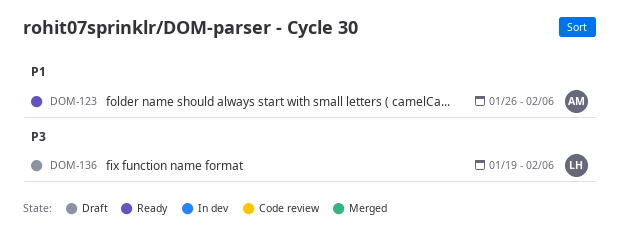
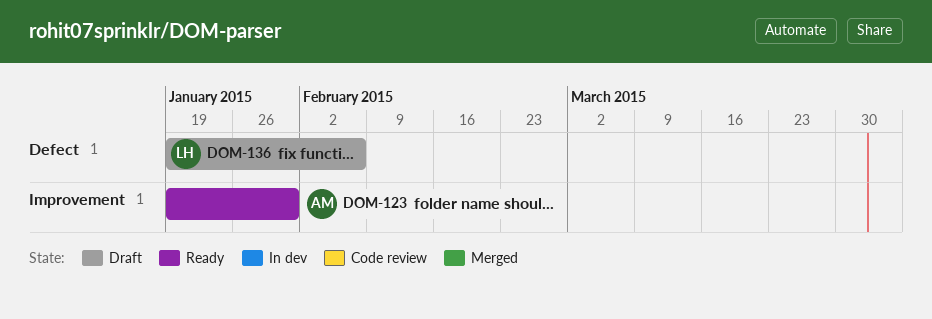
DOM-123, start: Jan 26 -> Jan 19
DOM-123, due: Feb 6 -> Jan 30

